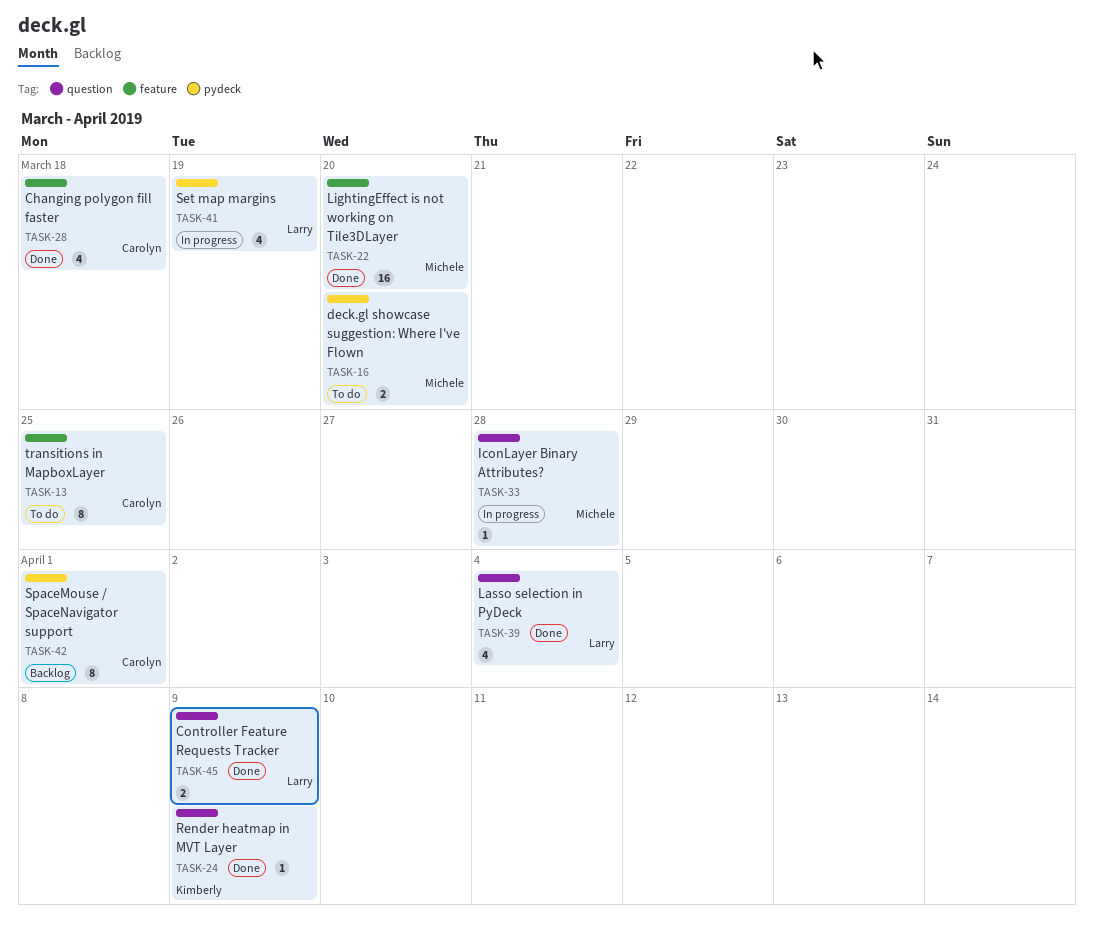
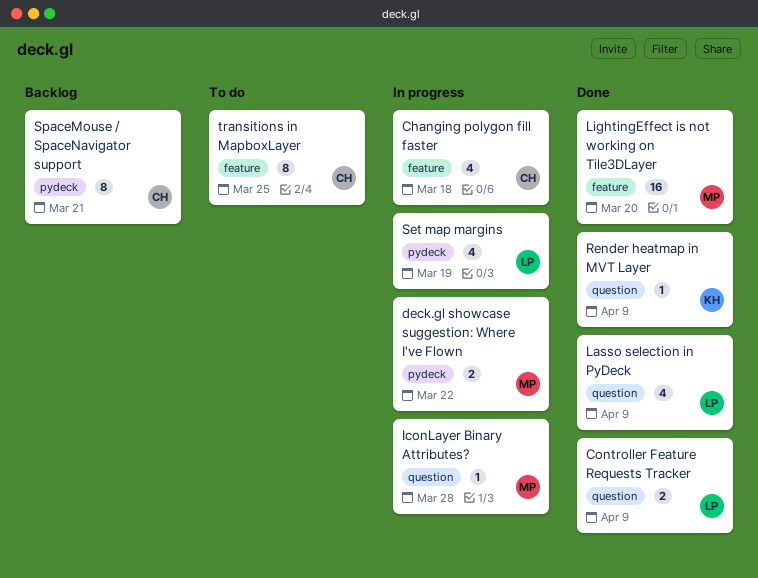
Changing polygon fill faster, status: Done -> In progress
deck.gl showcase suggestion: Where I've Flown, status: To do -> In progress
deck.gl showcase suggestion: Where I've Flown, due: Mar 20 -> Mar 22
Lasso selection in PyDeck, due: Apr 4 -> Apr 9
SpaceMouse / SpaceNavigator support, due: Apr 1 -> Mar 21

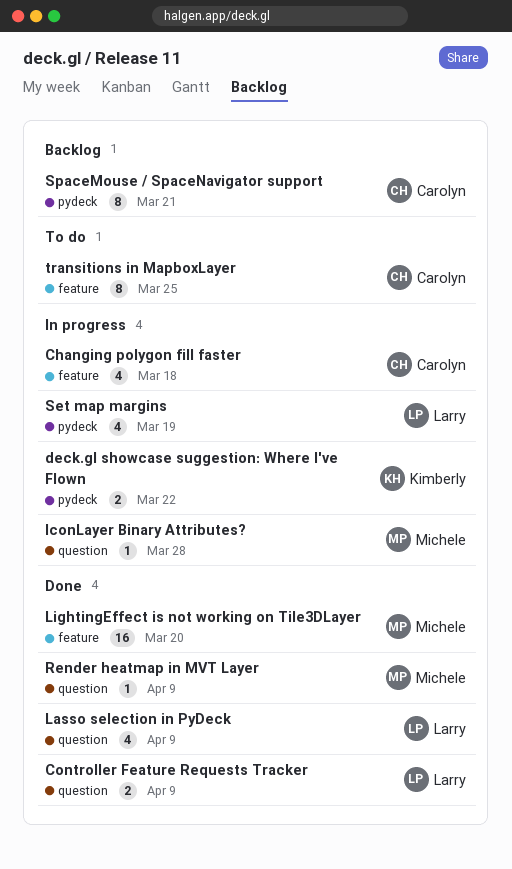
deck.gl showcase suggestion: Where I've Flown, owner: Michele -> Kimberly
Render heatmap in MVT Layer, owner: Kimberly -> Michele

